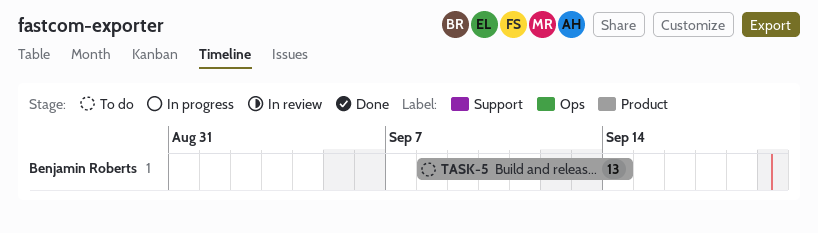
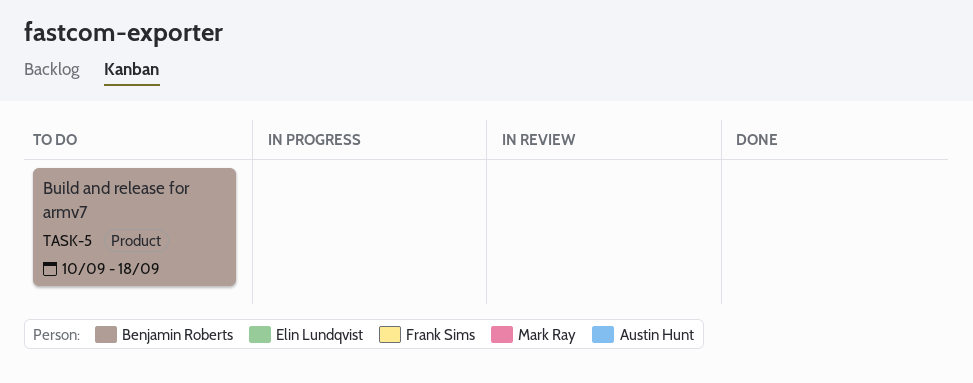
TASK-5, start: Sep 8 -> Sep 10
TASK-5, due: Sep 14 -> Sep 18

